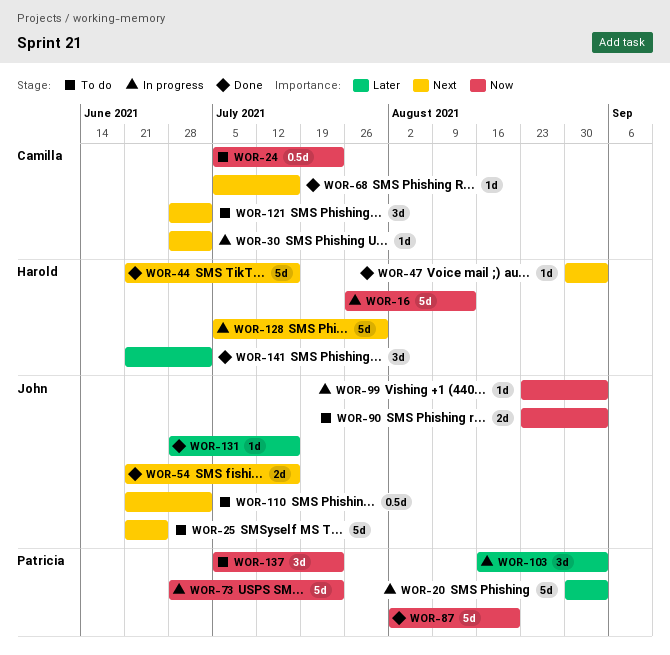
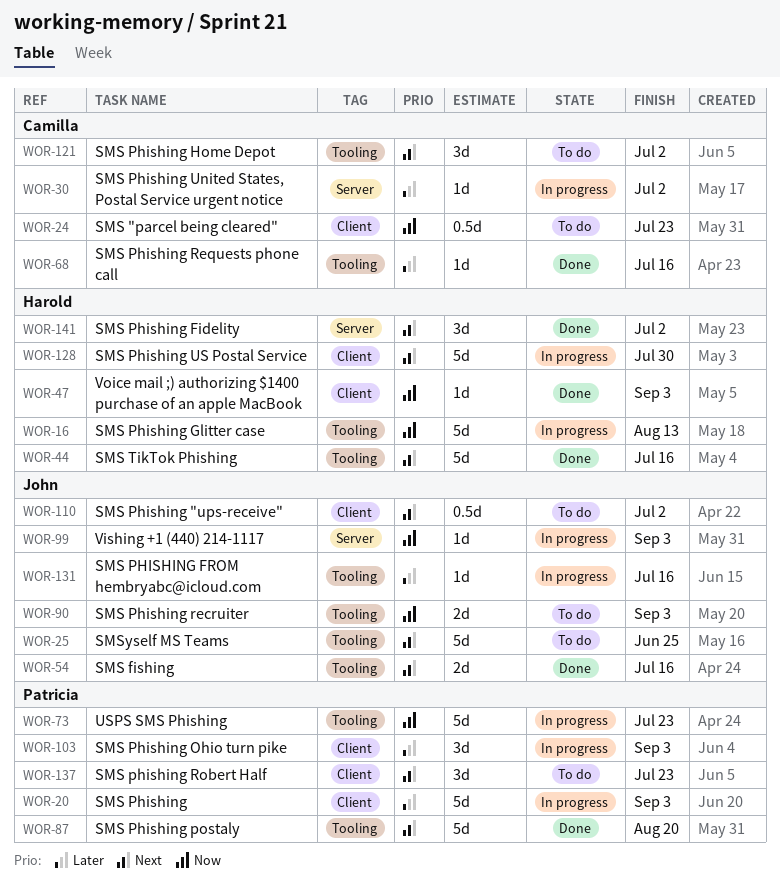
WOR-30, priority: Next -> Later
WOR-47, priority: Next -> Now
WOR-68, priority: Next -> Later
WOR-87, priority: Now -> Next
WOR-131, status: Done -> In progress
WOR-137, priority: Now -> Next
WOR-141, priority: Later -> Next

